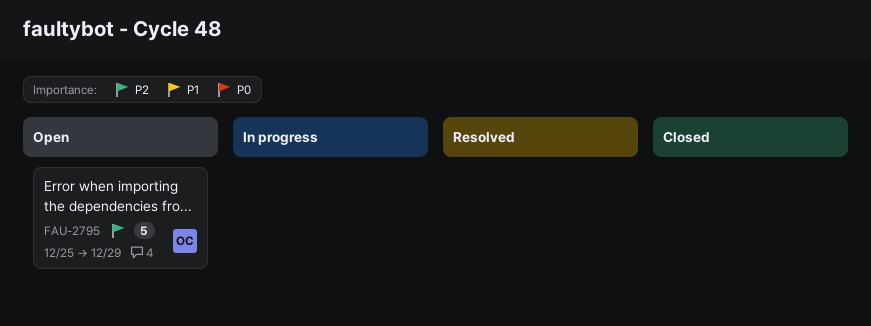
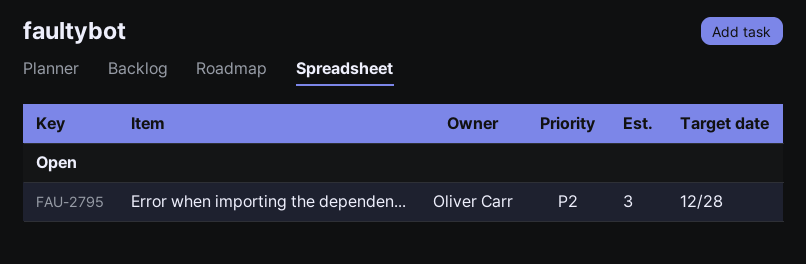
FAU-2795, estimate: 5 -> 3
FAU-2795, due: Dec 29 -> Dec 28

